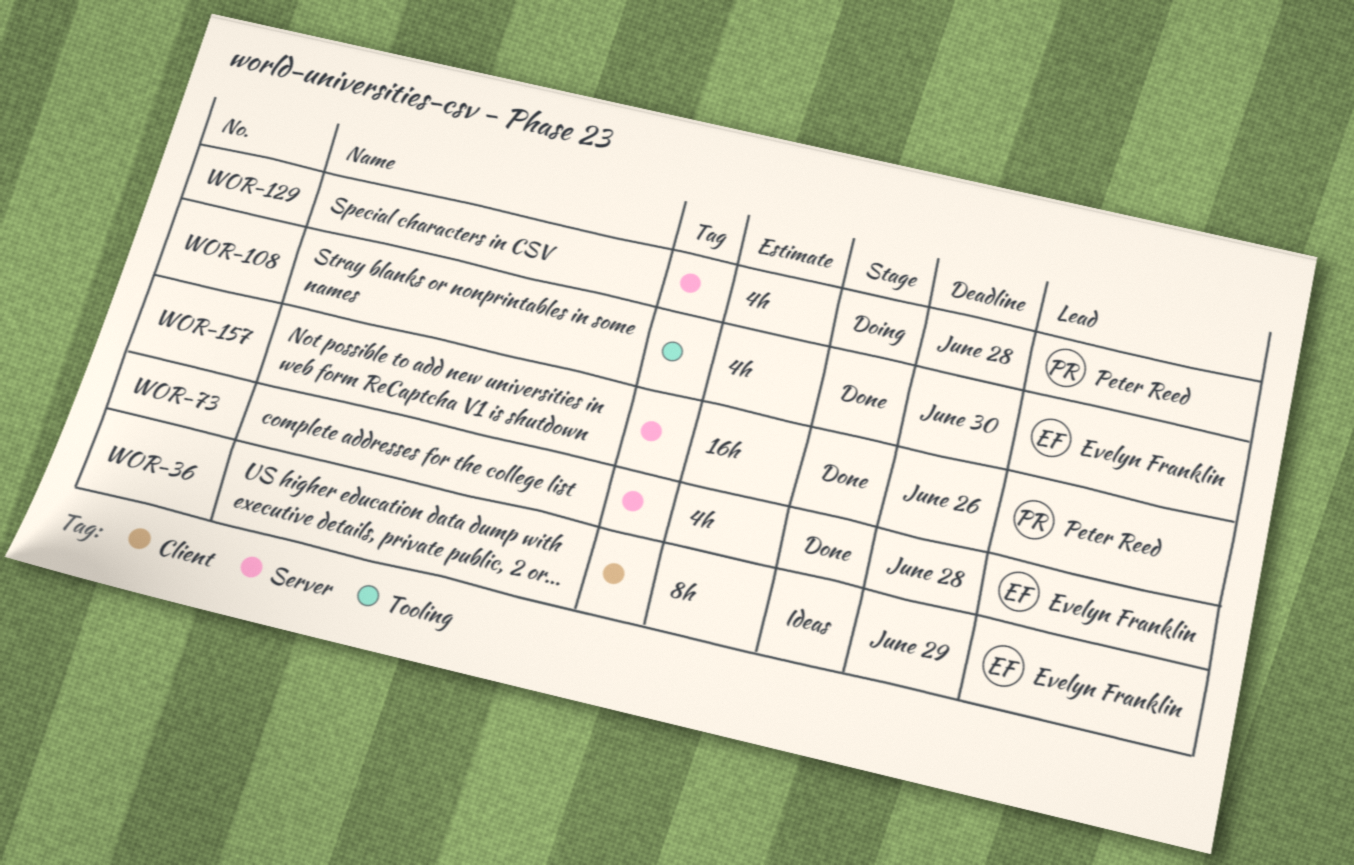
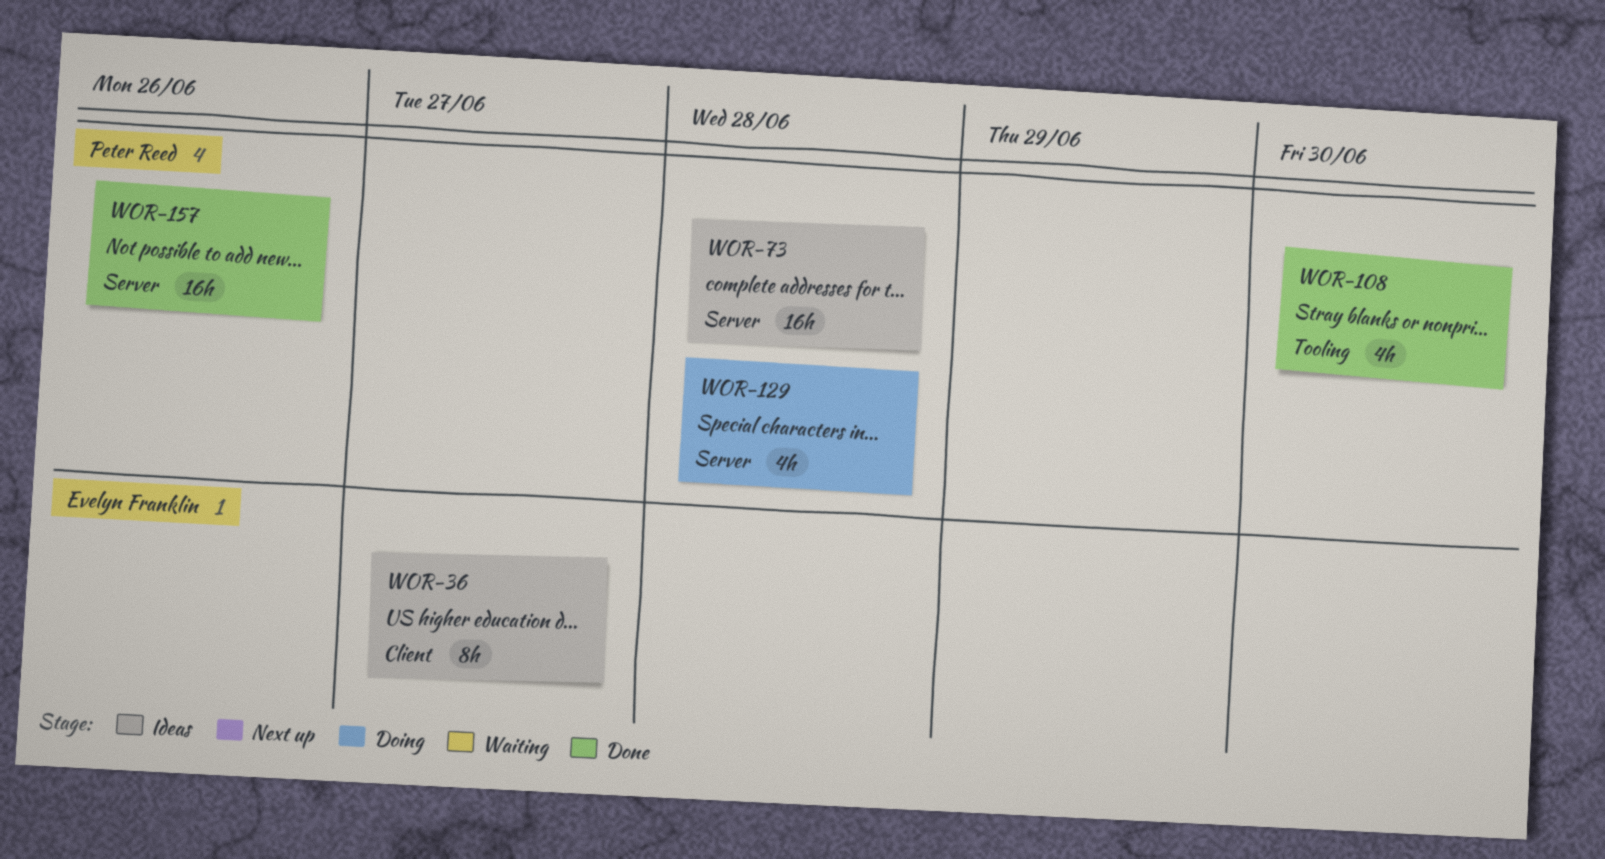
WOR-36, due: Jun 29 -> Jun 27
WOR-73, status: Done -> Ideas
WOR-73, owner: Evelyn Franklin -> Peter Reed
WOR-73, estimate: 4h -> 16h
WOR-108, owner: Evelyn Franklin -> Peter Reed

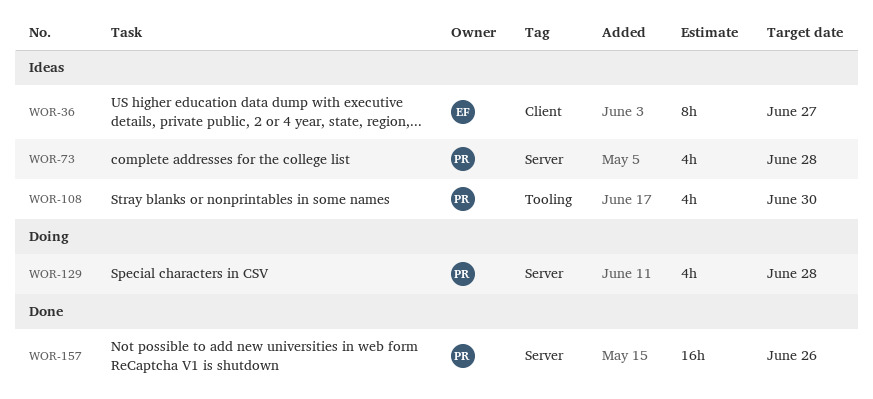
WOR-73, estimate: 16h -> 4h
WOR-108, status: Done -> Ideas

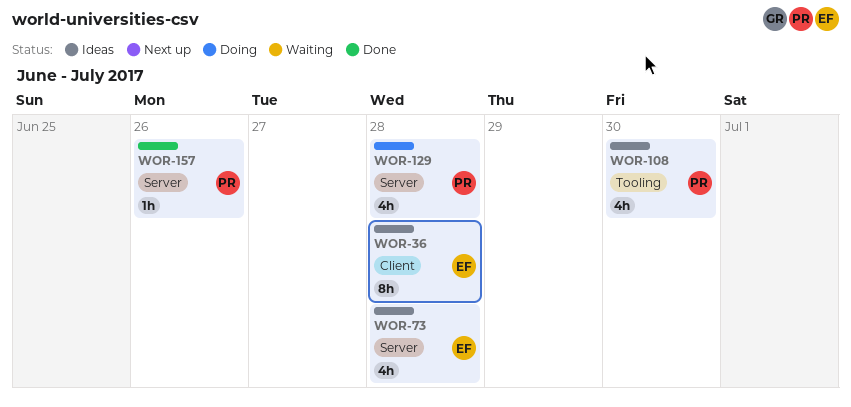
WOR-36, due: Jun 27 -> Jun 28
WOR-73, owner: PR -> EF
WOR-157, estimate: 16h -> 1h

